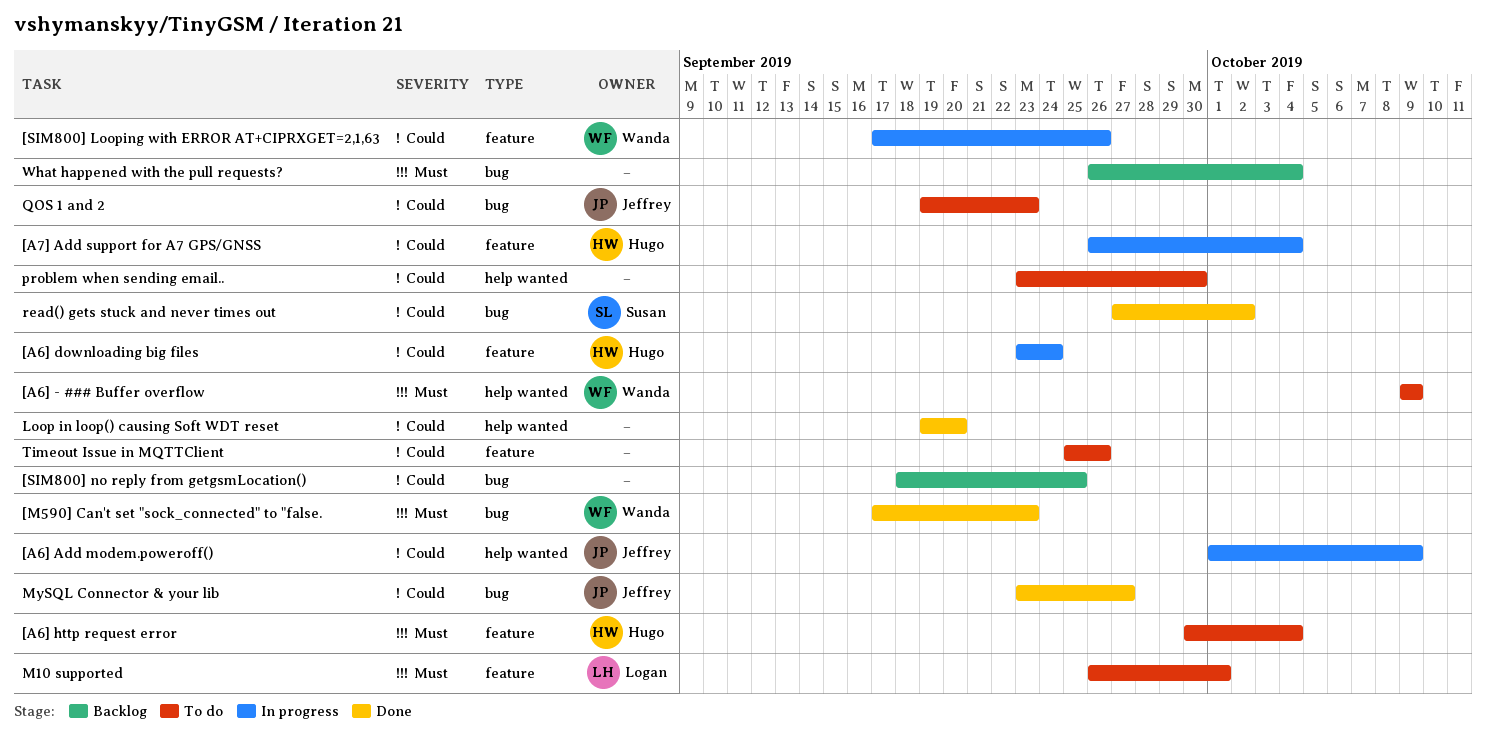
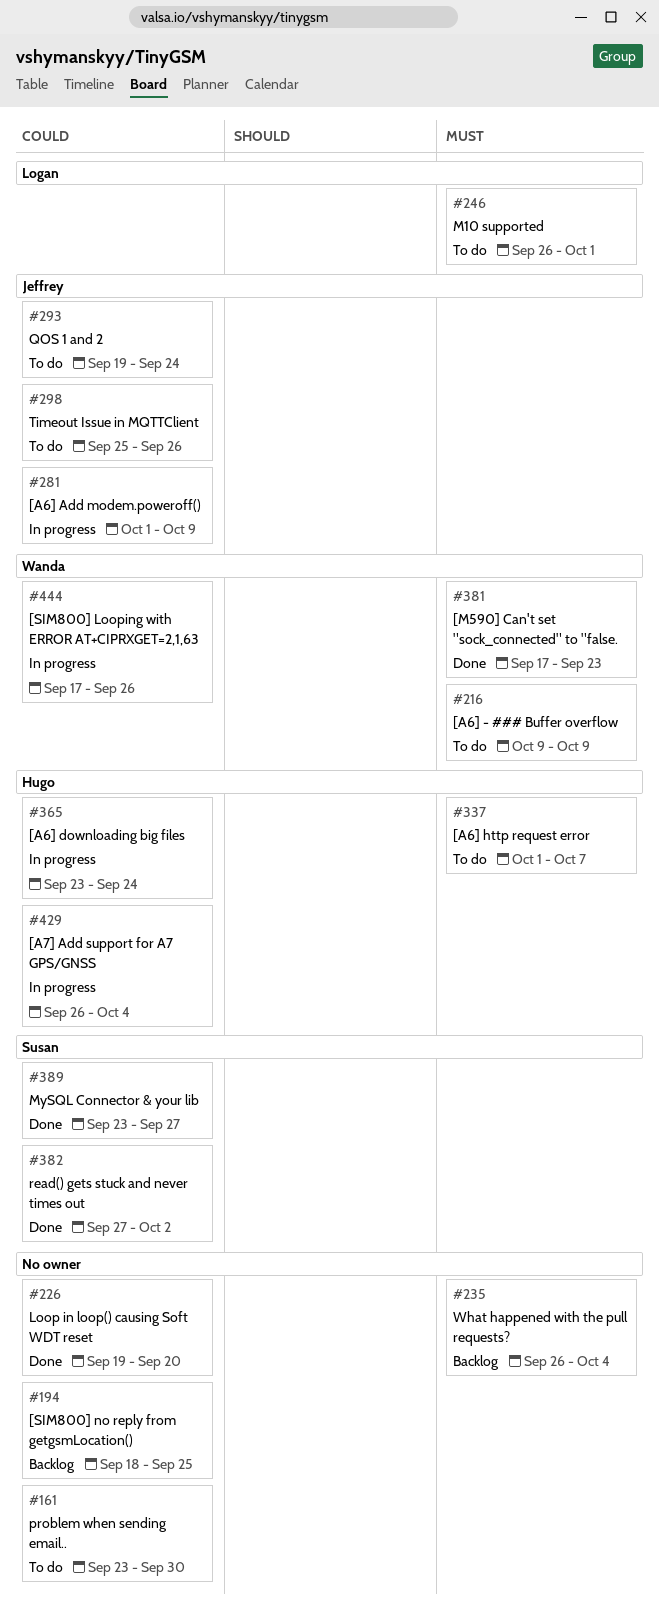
[A6] http request error, start: Sep 30 -> Oct 1
[A6] http request error, due: Oct 4 -> Oct 7
MySQL Connector & your lib, owner: Jeffrey -> Susan
QOS 1 and 2, due: Sep 23 -> Sep 24
Timeout Issue in MQTTClient, owner: none -> Jeffrey

